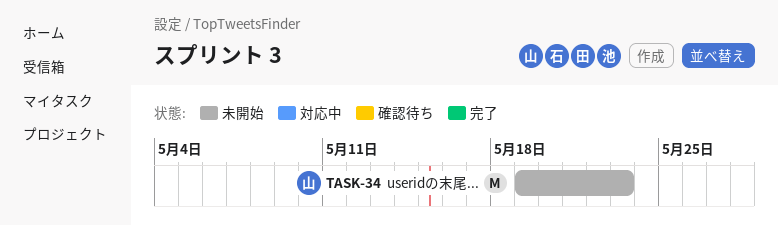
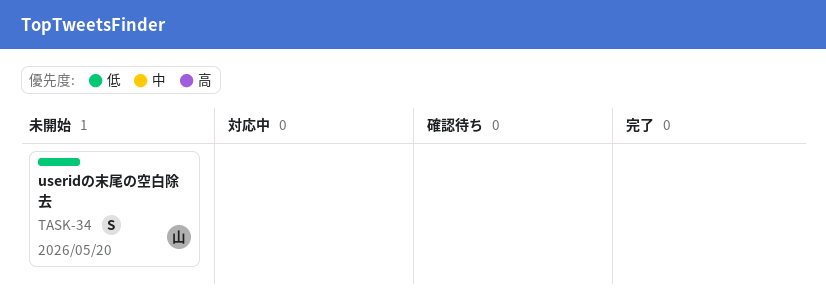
TASK-34, estimate: M -> S
TASK-34, due: May 23 -> May 20

